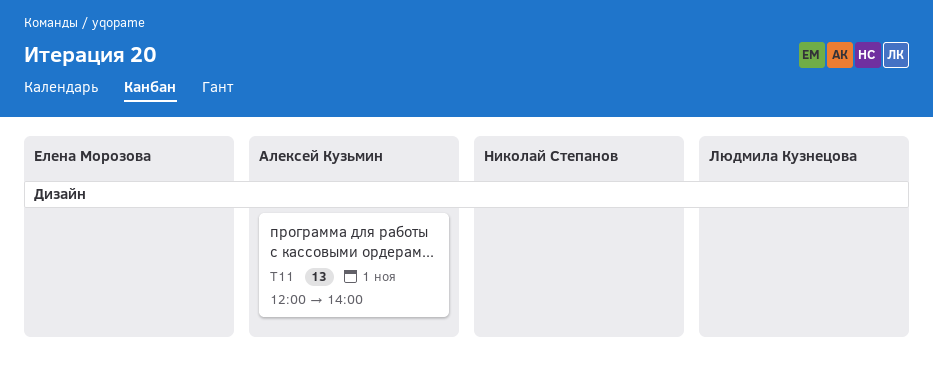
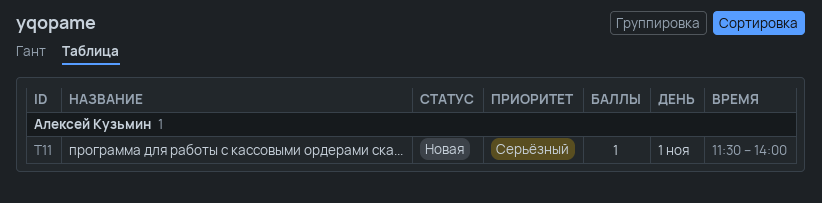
T11, estimate: 13 -> 1
T11, begins: 12:00 -> 11:30

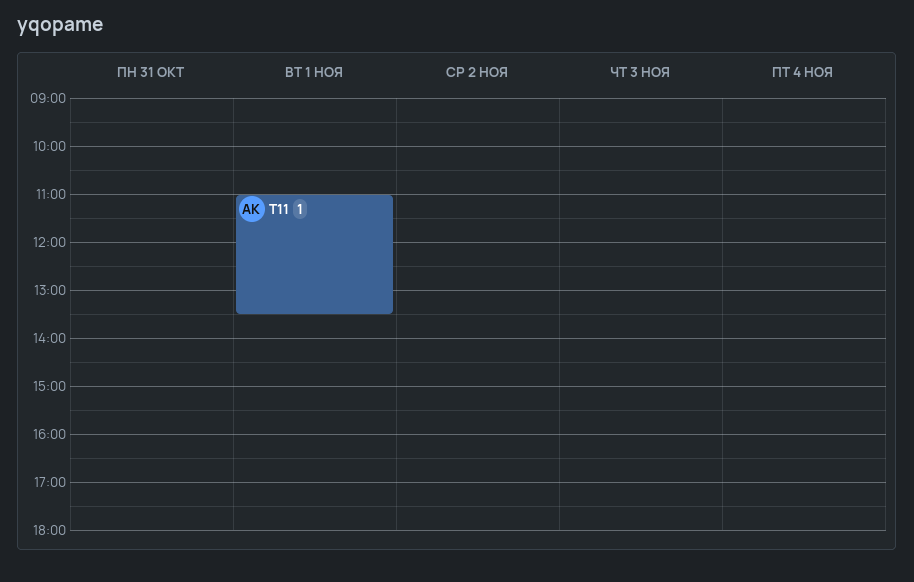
T11, begins: 11:30 -> 11:00
T11, ends: 14:00 -> 13:30

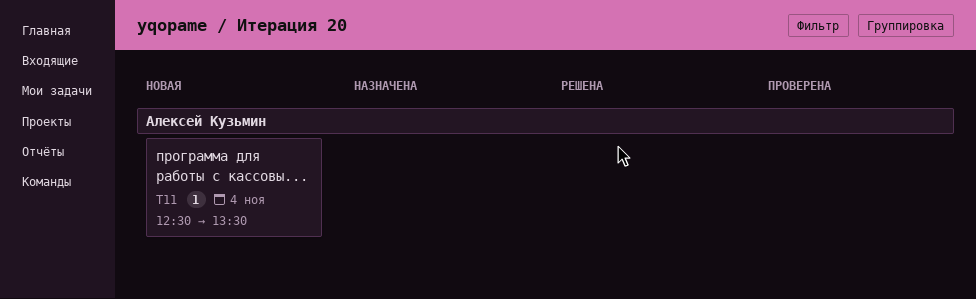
T11, day: Nov 1 -> Nov 4
T11, begins: 11:00 -> 12:30

